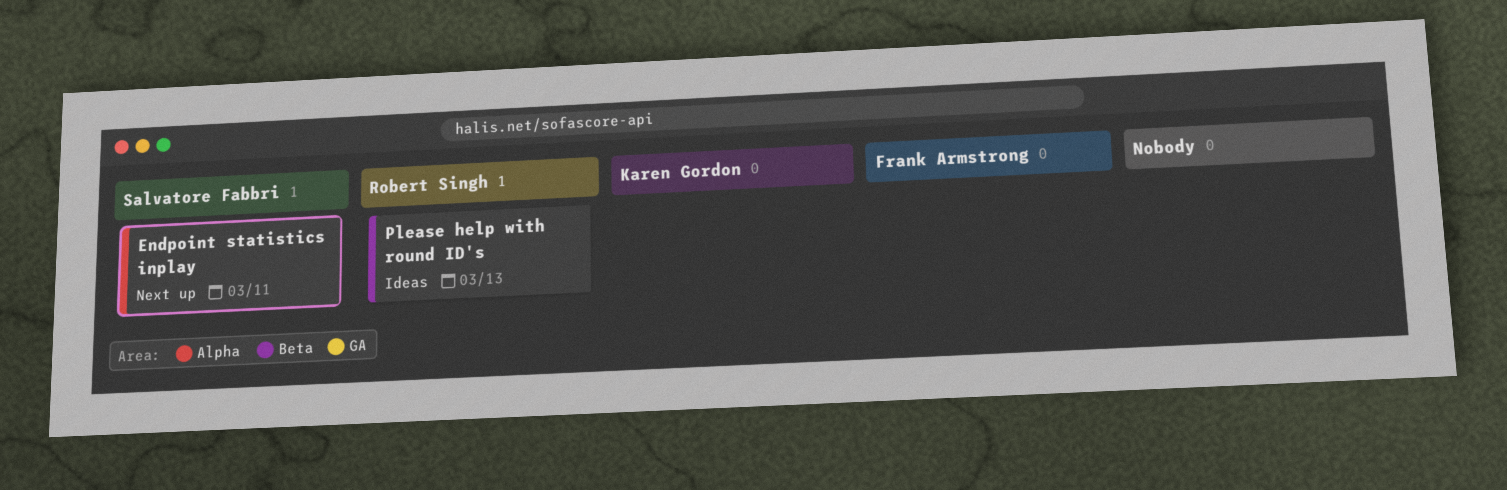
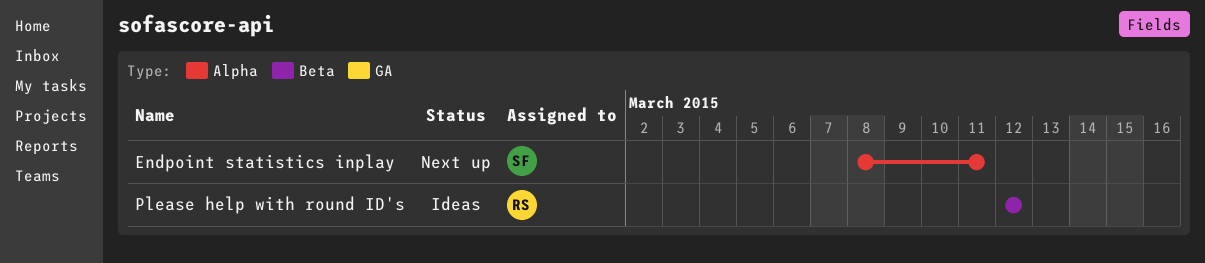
Please help with round ID's, due: Mar 13 -> Mar 12

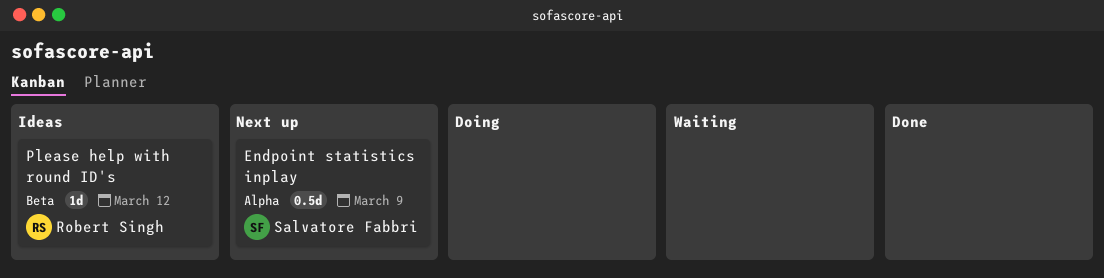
Endpoint statistics inplay, due: Mar 11 -> Mar 9

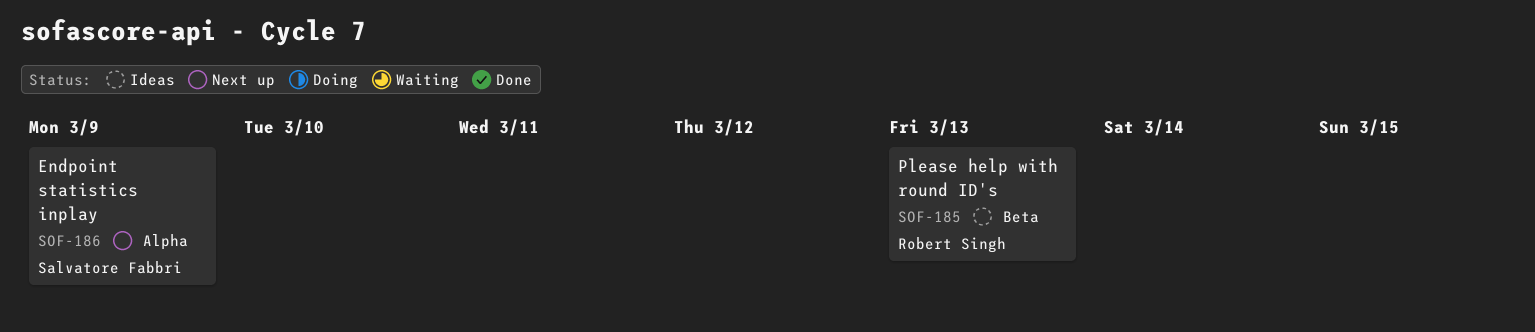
Please help with round ID's, due: Mar 12 -> Mar 13

